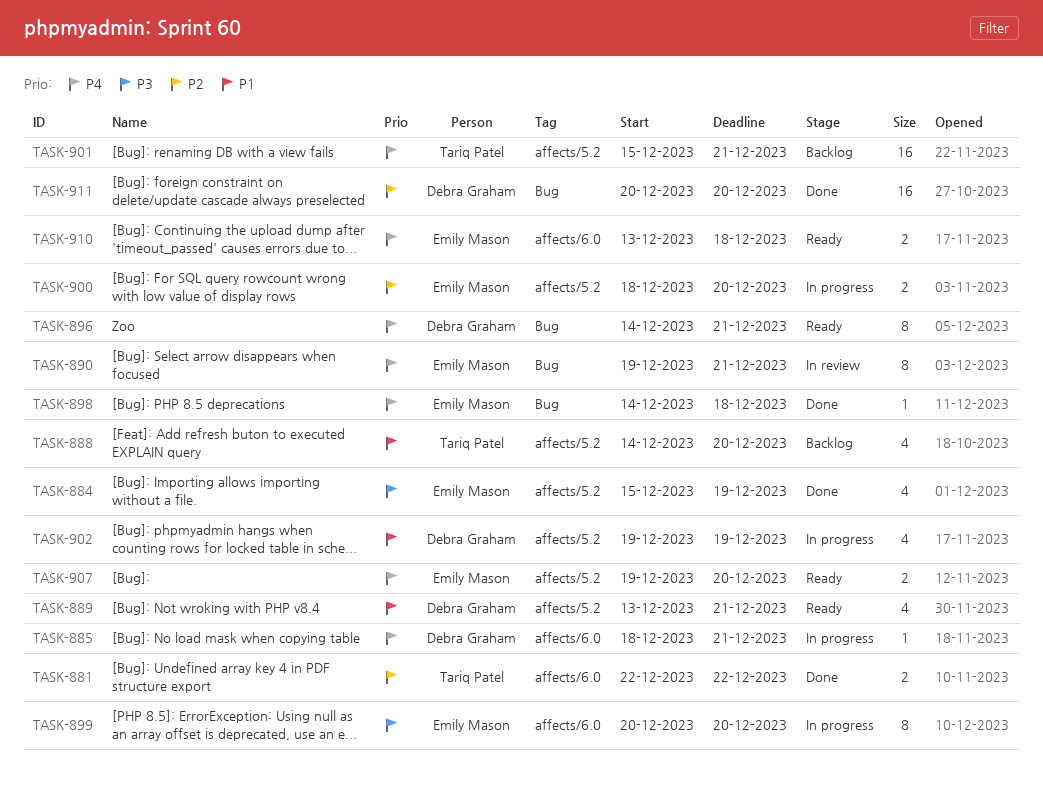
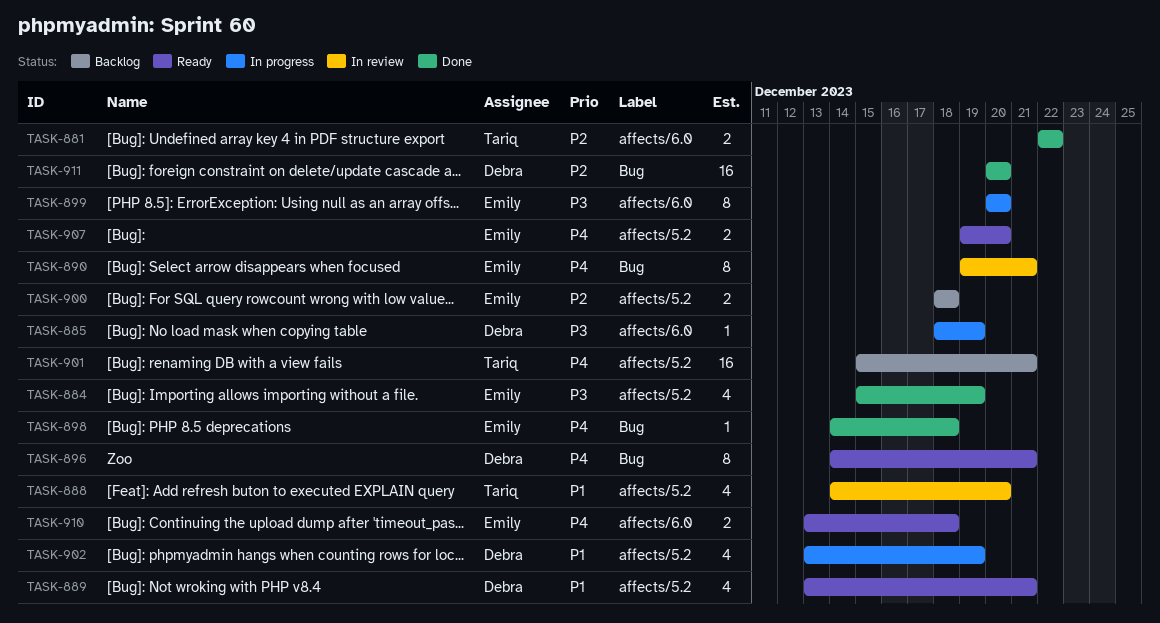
TASK-885, priority: P4 -> P3
TASK-885, due: Dec 21 -> Dec 19
TASK-888, status: Backlog -> In review
TASK-900, status: In progress -> Backlog
TASK-900, due: Dec 20 -> Dec 18
TASK-902, start: Dec 19 -> Dec 13

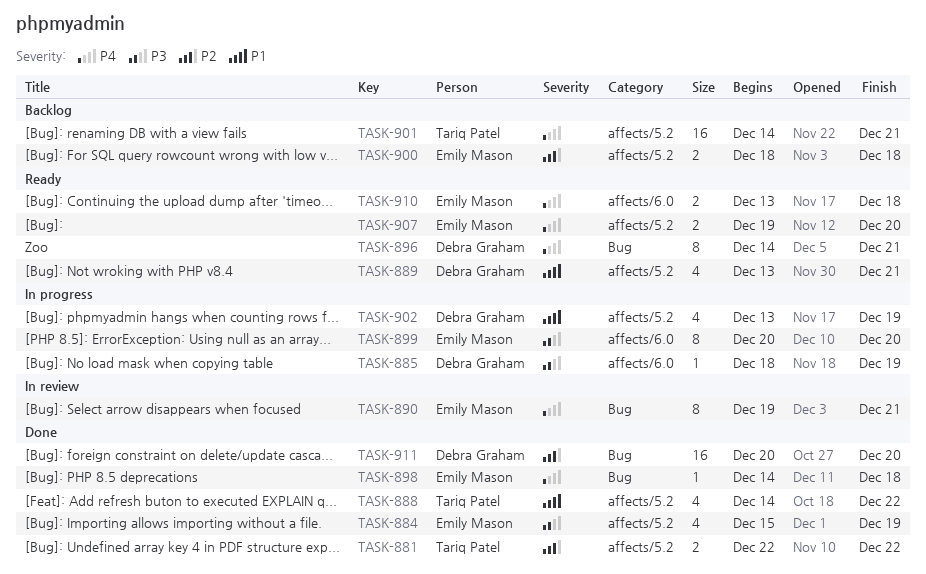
TASK-881, label: affects/6.0 -> affects/5.2
TASK-888, status: In review -> Done
TASK-888, due: Dec 20 -> Dec 22
TASK-901, start: Dec 15 -> Dec 14

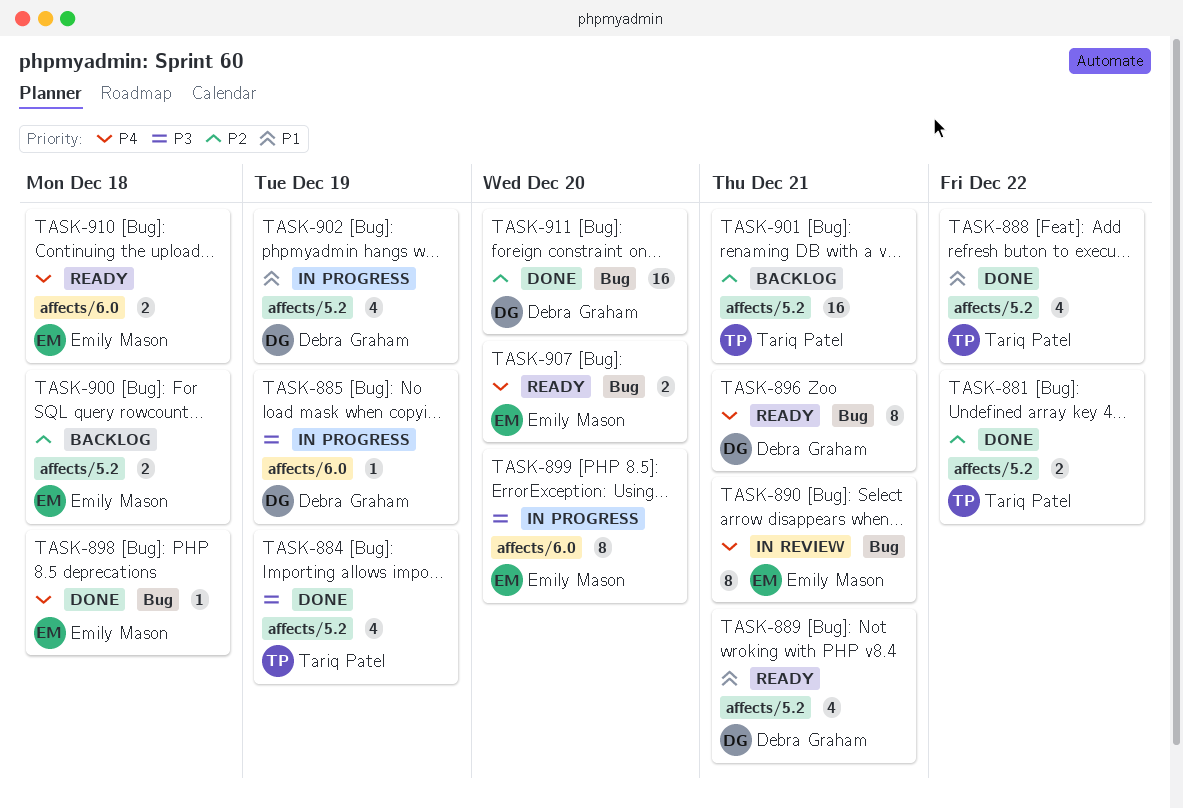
TASK-884, owner: Emily Mason -> Tariq Patel
TASK-901, priority: P4 -> P2
TASK-907, label: affects/5.2 -> Bug

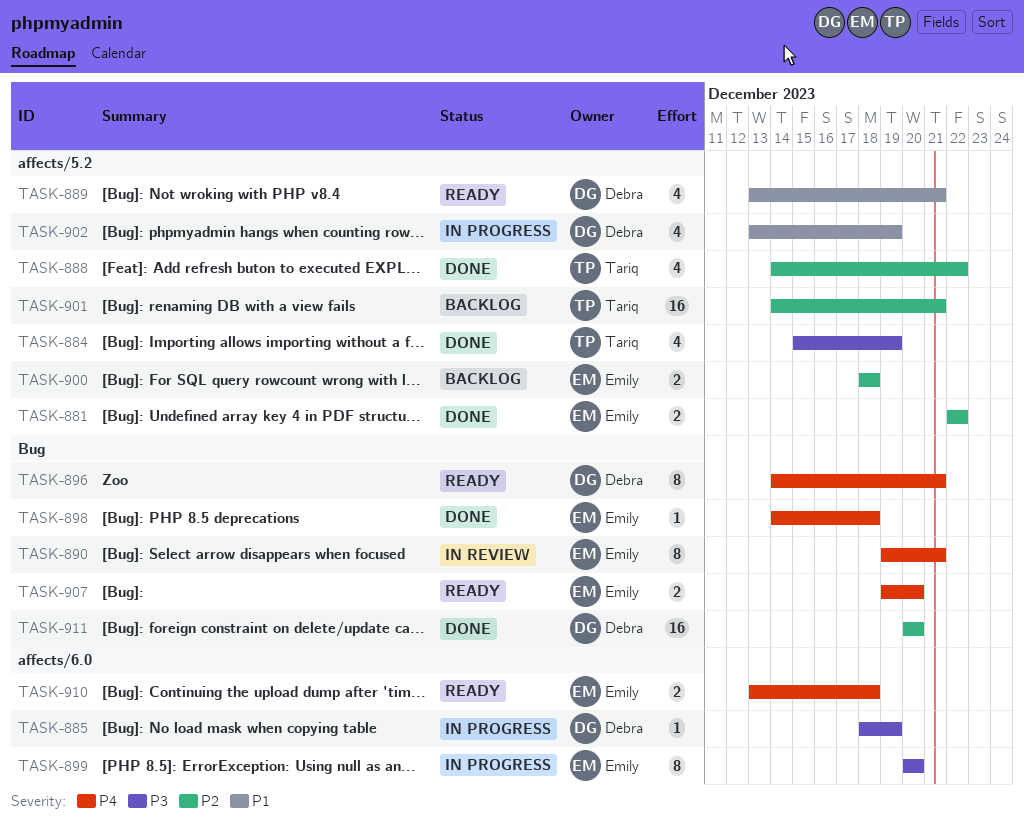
TASK-881, owner: Tariq Patel -> Emily Mason
TASK-888, priority: P1 -> P2

